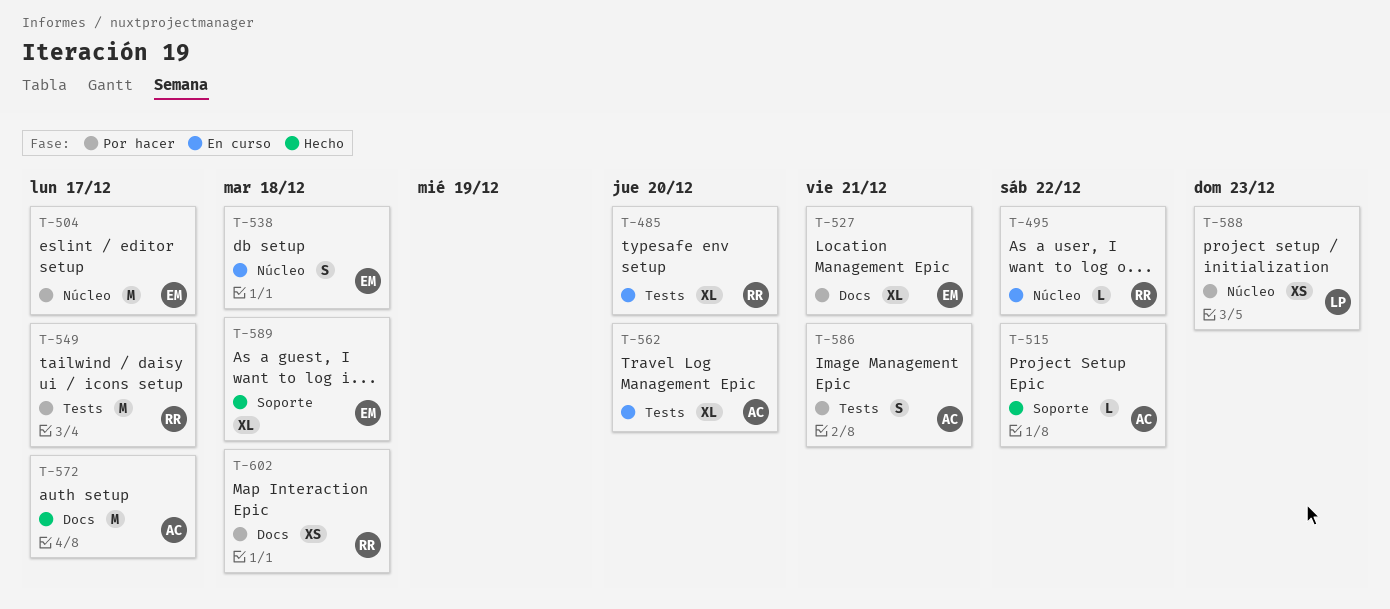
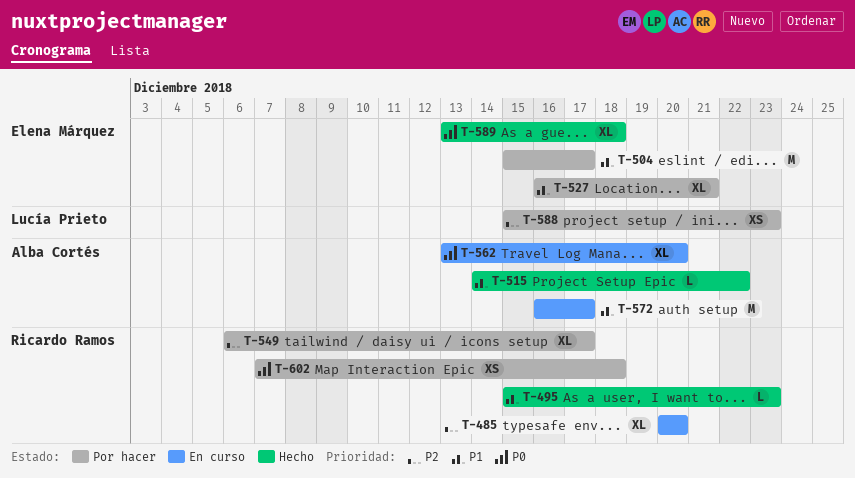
T-495, status: En curso -> Hecho
T-495, due: Dec 22 -> Dec 23
T-538: present -> none
T-549, estimate: M -> XL
T-572, status: Hecho -> En curso
T-586: present -> none

